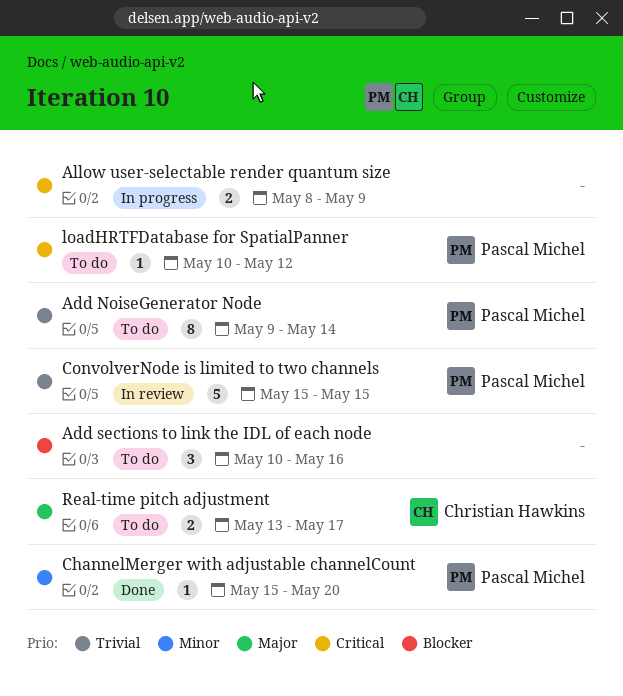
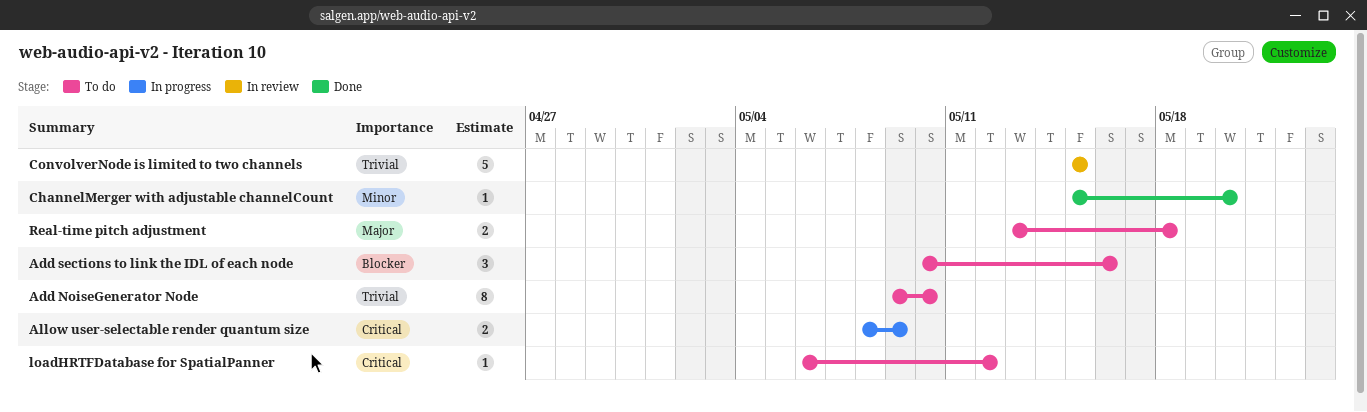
Add NoiseGenerator Node, due: May 14 -> May 10
loadHRTFDatabase for SpatialPanner, start: May 10 -> May 6
Real-time pitch adjustment, due: May 17 -> May 18

